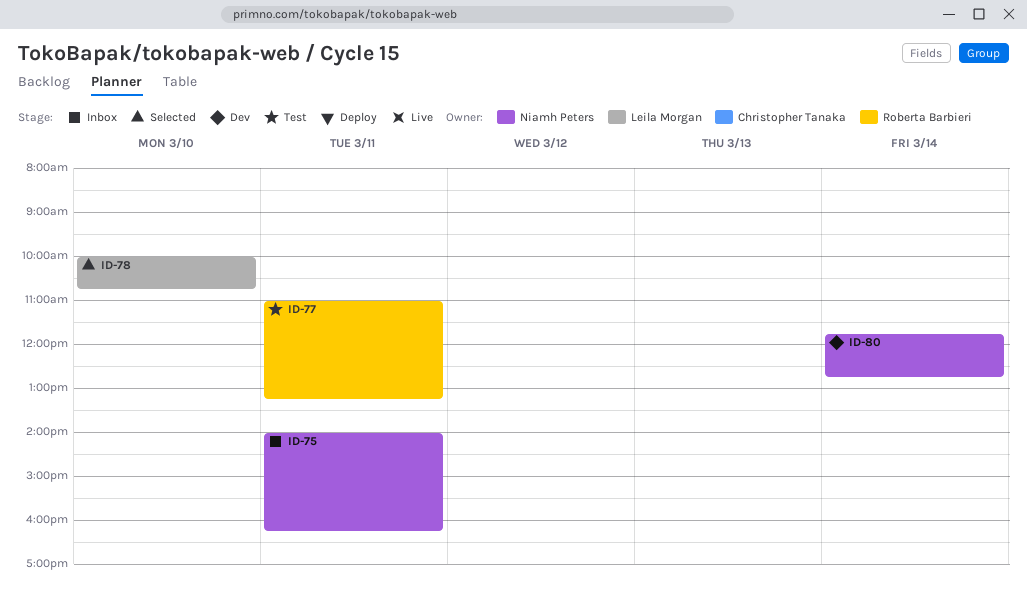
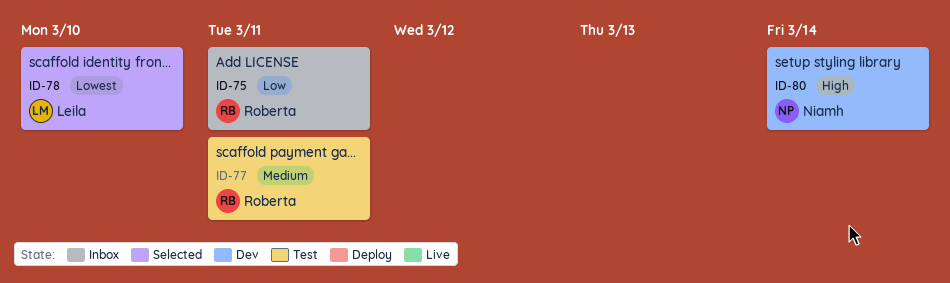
ID-75, owner: Niamh Peters -> Roberta Barbieri

